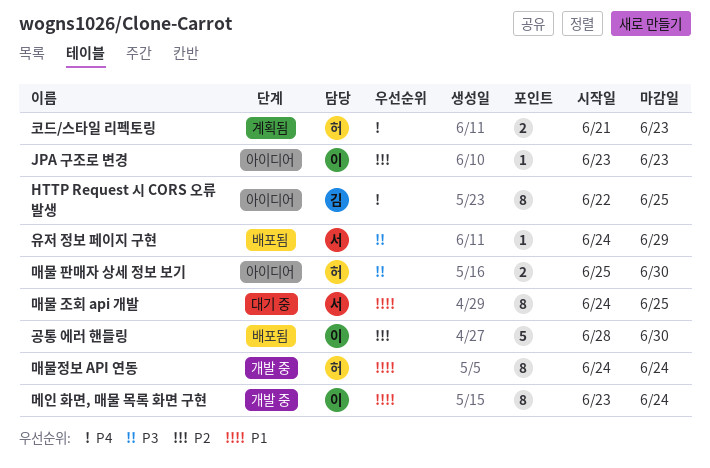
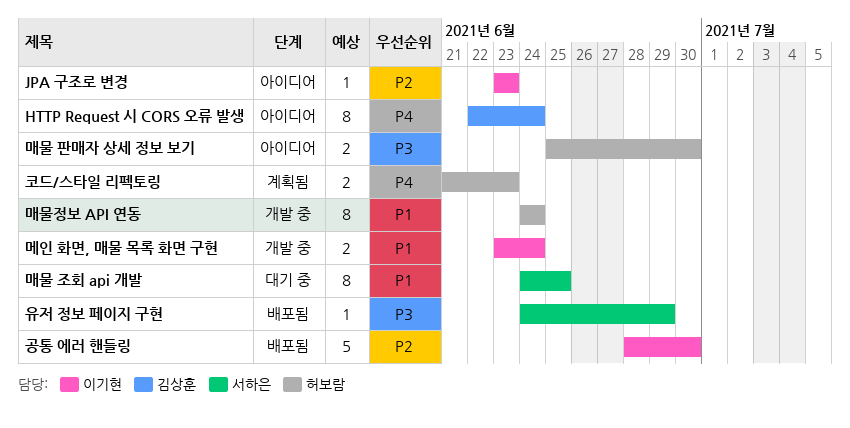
HTTP Request 시 CORS 오류 발생, due: Jun 25 -> Jun 24
메인 화면, 매물 목록 화면 구현, estimate: 8 -> 2

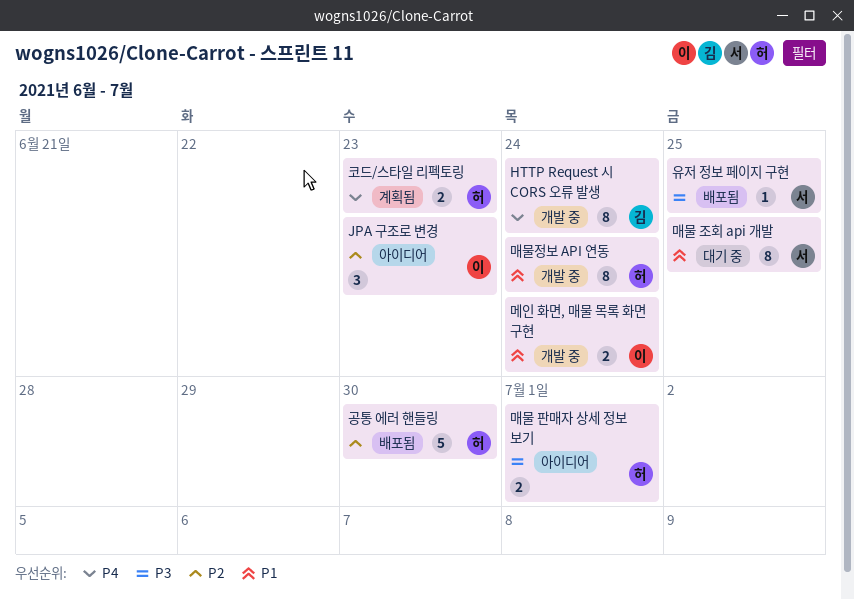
HTTP Request 시 CORS 오류 발생, status: 아이디어 -> 개발 중
JPA 구조로 변경, estimate: 1 -> 3
공통 에러 핸들링, owner: 이기현 -> 허보람
매물 판매자 상세 정보 보기, due: Jun 30 -> Jul 1
유저 정보 페이지 구현, due: Jun 29 -> Jun 25

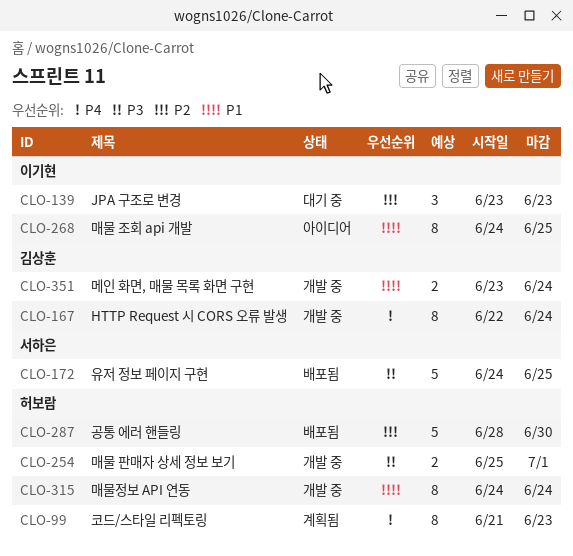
JPA 구조로 변경, status: 아이디어 -> 대기 중
매물 조회 api 개발, status: 대기 중 -> 아이디어
매물 조회 api 개발, owner: 서하은 -> 이기현
매물 판매자 상세 정보 보기, status: 아이디어 -> 개발 중
메인 화면, 매물 목록 화면 구현, owner: 이기현 -> 김상훈
유저 정보 페이지 구현, estimate: 1 -> 5
코드/스타일 리펙토링, estimate: 2 -> 8

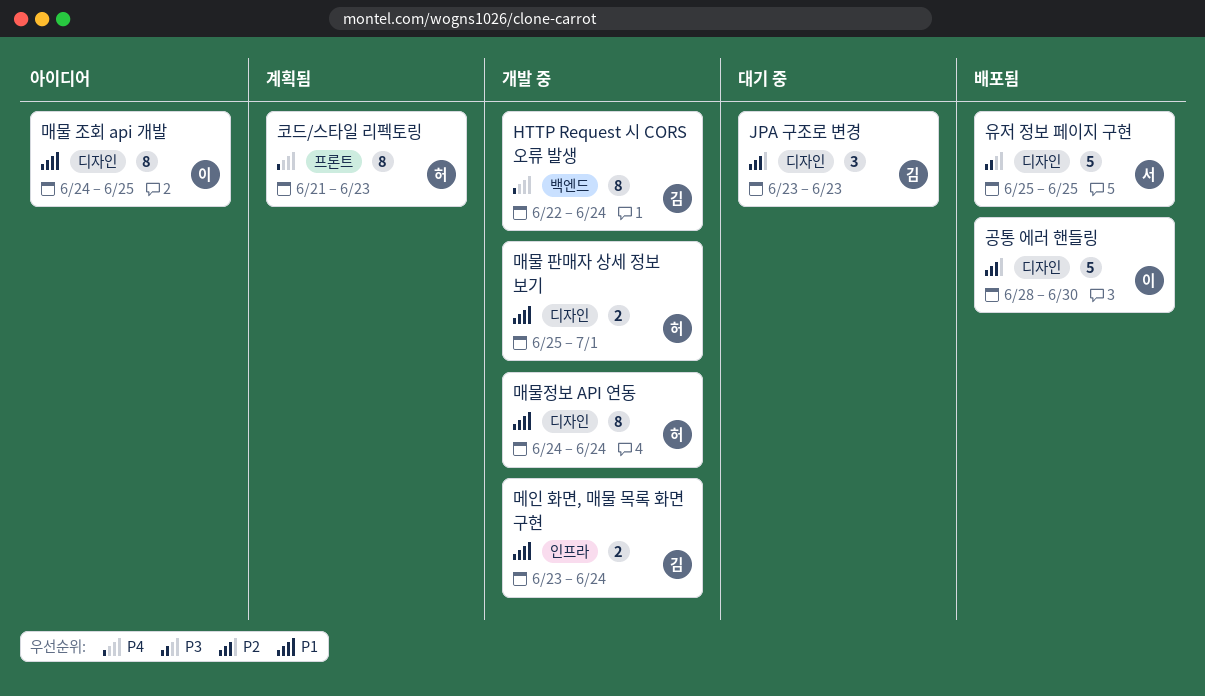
JPA 구조로 변경, owner: 이기현 -> 김상훈
공통 에러 핸들링, owner: 허보람 -> 이기현
매물 판매자 상세 정보 보기, priority: P3 -> P1
유저 정보 페이지 구현, start: Jun 24 -> Jun 25

